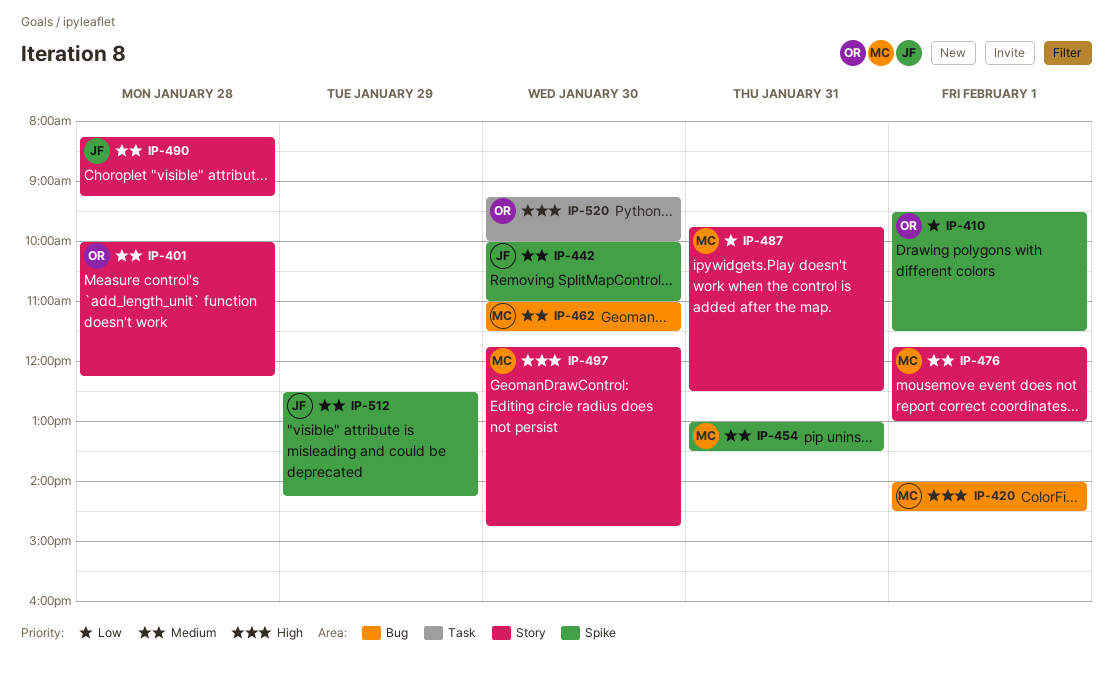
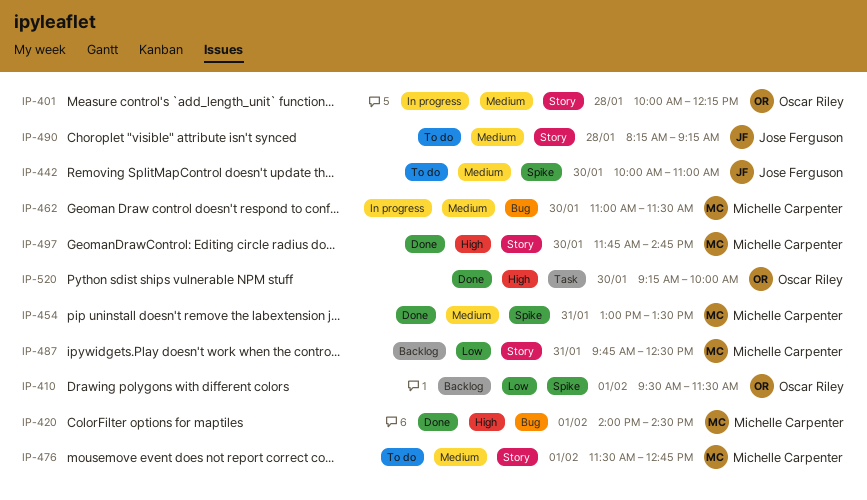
IP-476, begins: 11:45 -> 11:30
IP-476, ends: 13:00 -> 12:45
IP-512: present -> none

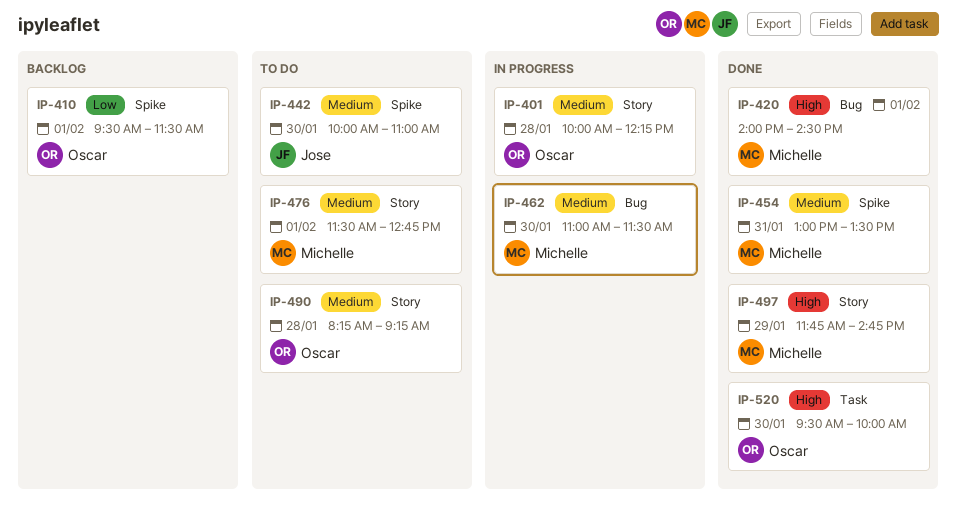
IP-487: present -> none
IP-490, owner: Jose Ferguson -> Oscar Riley
IP-497, day: Jan 30 -> Jan 29
IP-520, begins: 09:15 -> 09:30

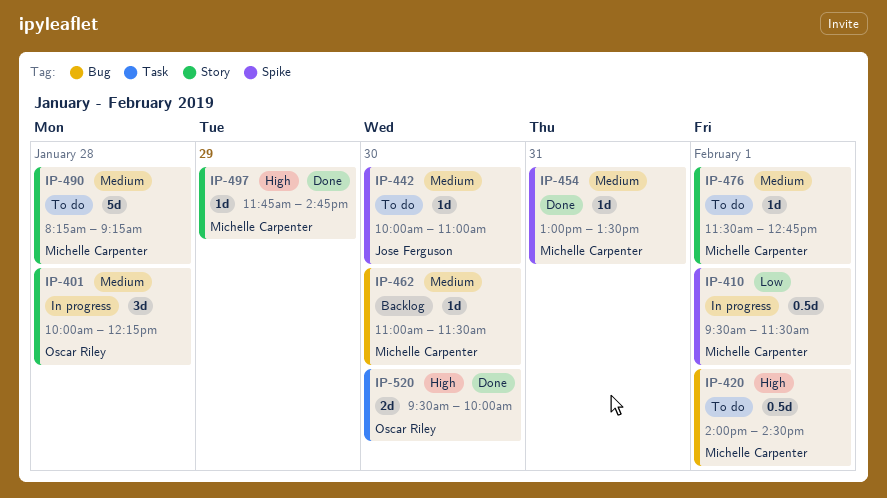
IP-410, status: Backlog -> In progress
IP-410, owner: Oscar Riley -> Michelle Carpenter
IP-420, status: Done -> To do
IP-462, status: In progress -> Backlog
IP-490, owner: Oscar Riley -> Michelle Carpenter

